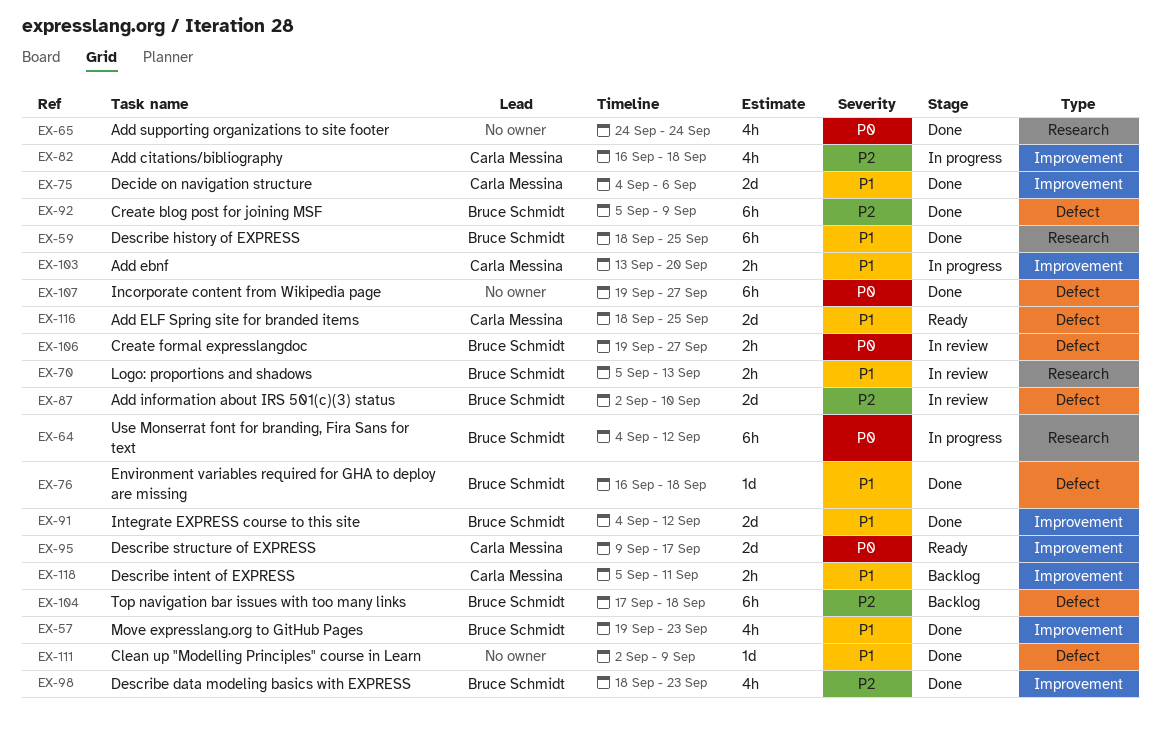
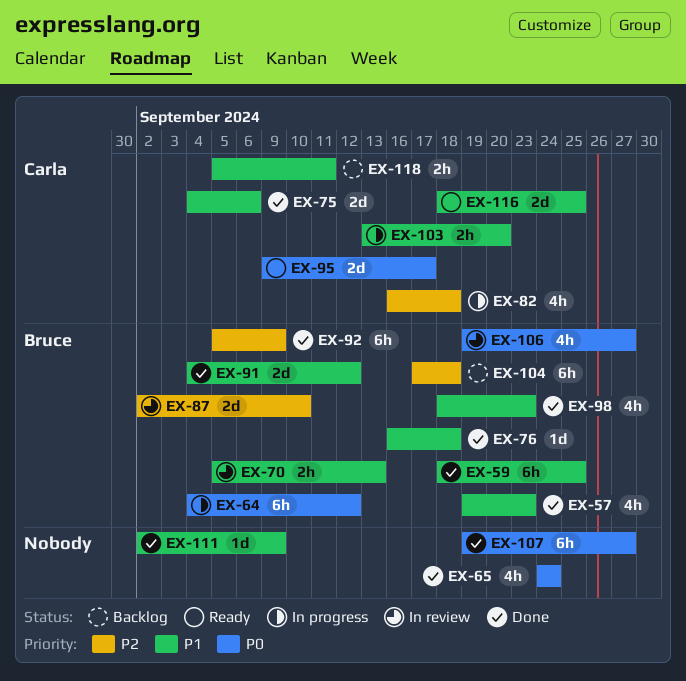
EX-98, priority: P2 -> P1
EX-106, estimate: 2h -> 4h

